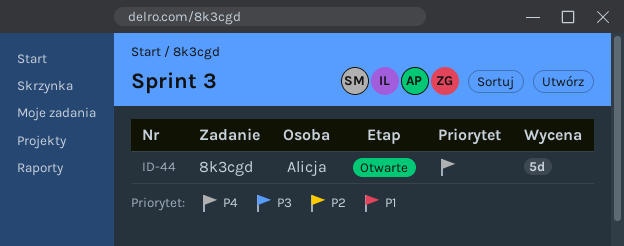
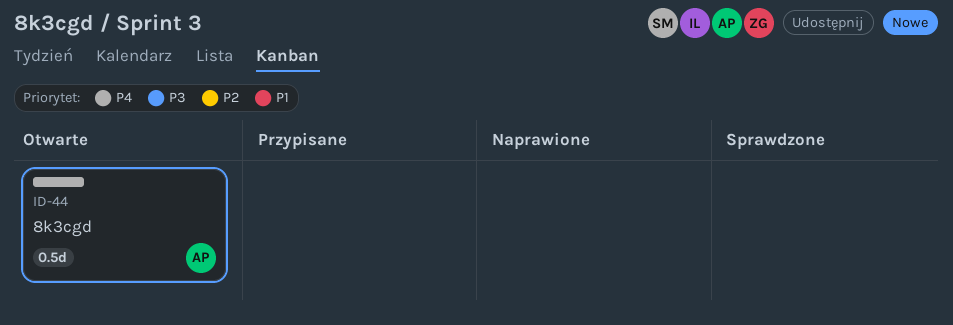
ID-44, estimate: 5d -> 0.5d

